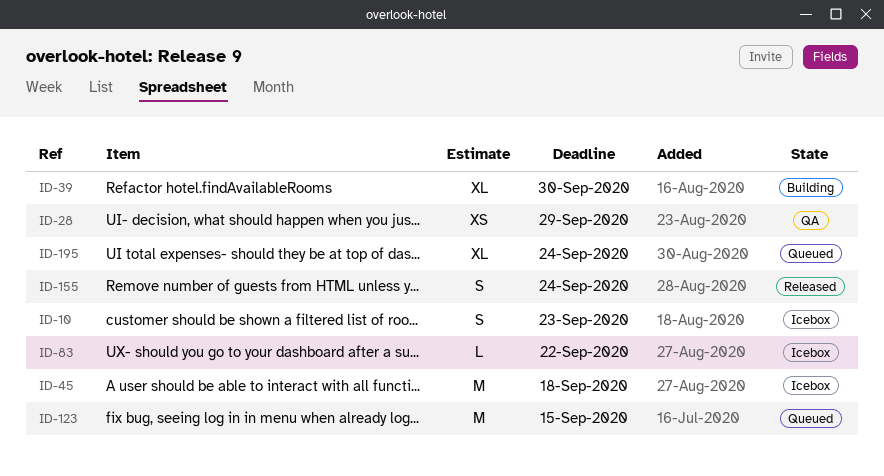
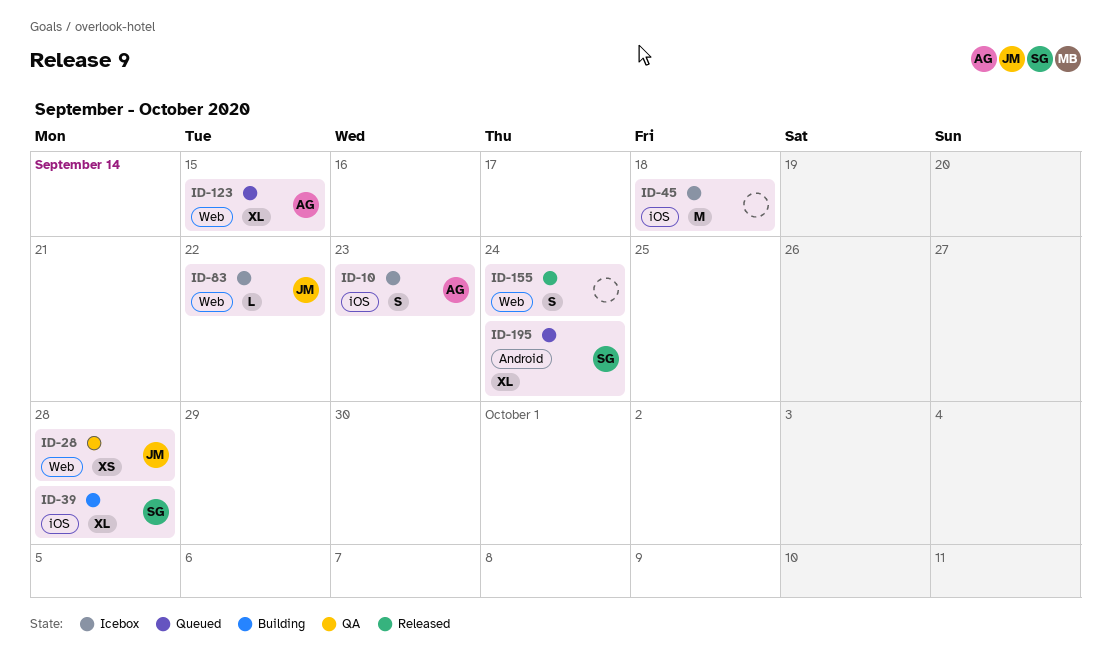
ID-28, due: Sep 29 -> Sep 28
ID-39, due: Sep 30 -> Sep 28
ID-123, estimate: M -> XL

